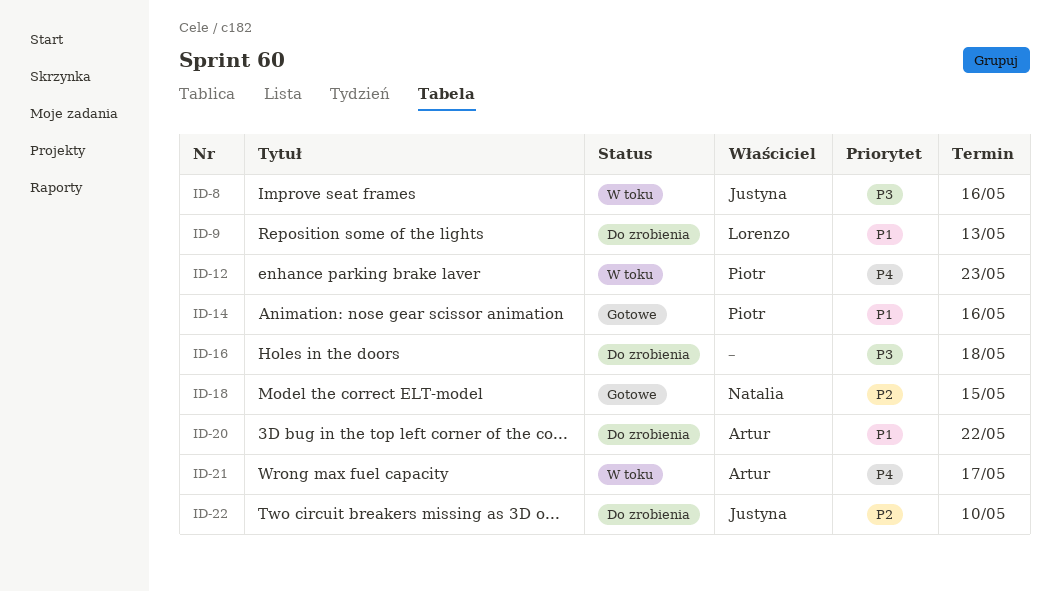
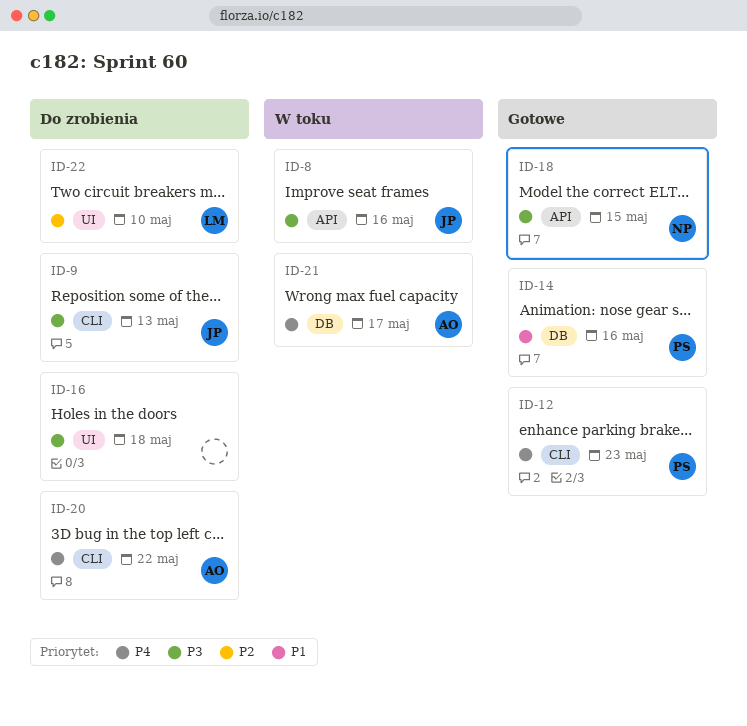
ID-9, owner: Lorenzo -> Justyna
ID-9, priority: P1 -> P3
ID-12, status: W toku -> Gotowe
ID-18, priority: P2 -> P3
ID-20, priority: P1 -> P4
ID-22, owner: Justyna -> Lorenzo

